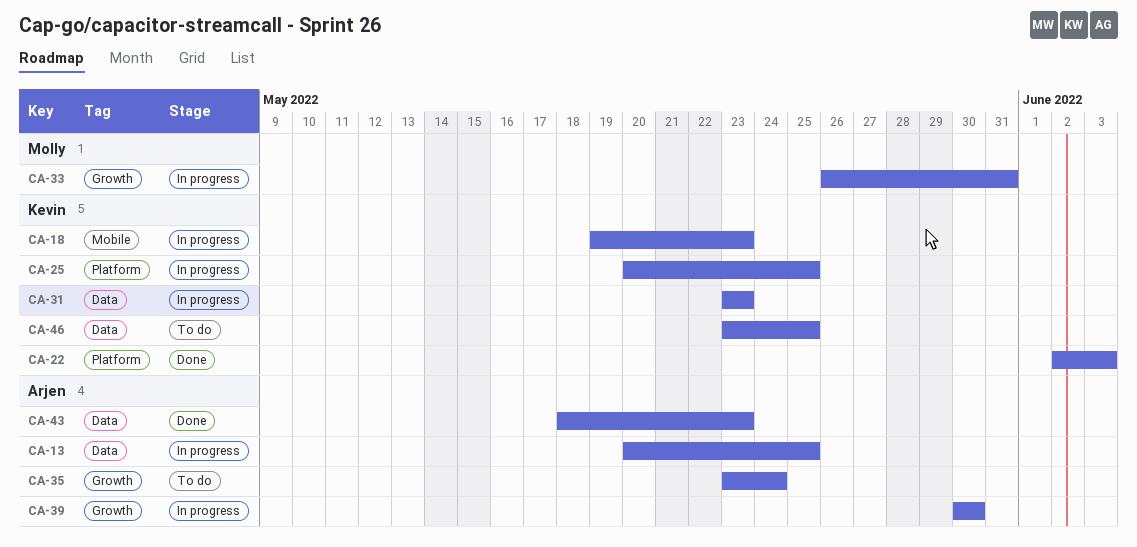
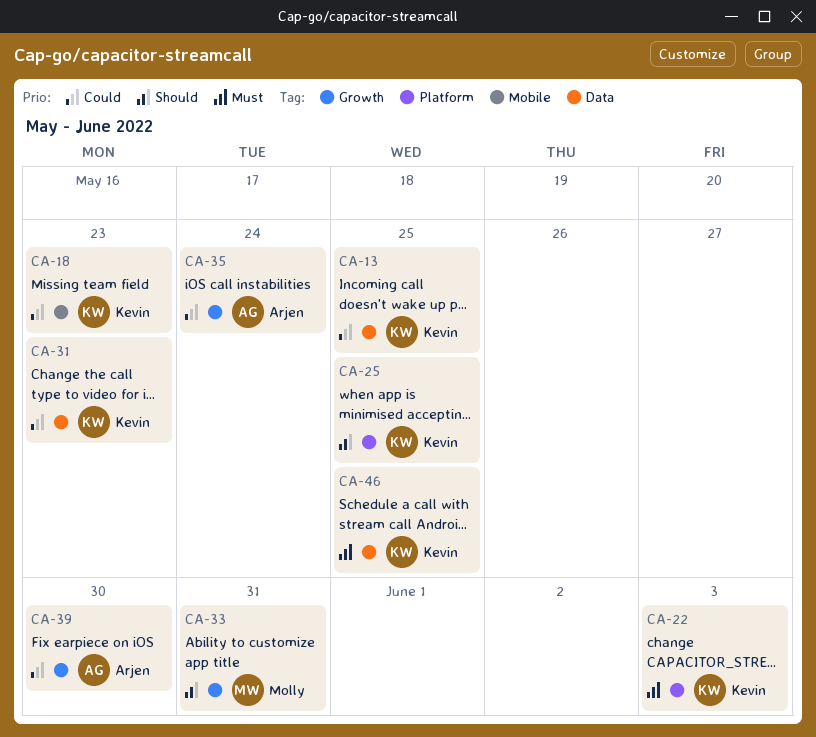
CA-13, owner: Arjen -> Kevin
CA-43: present -> none

